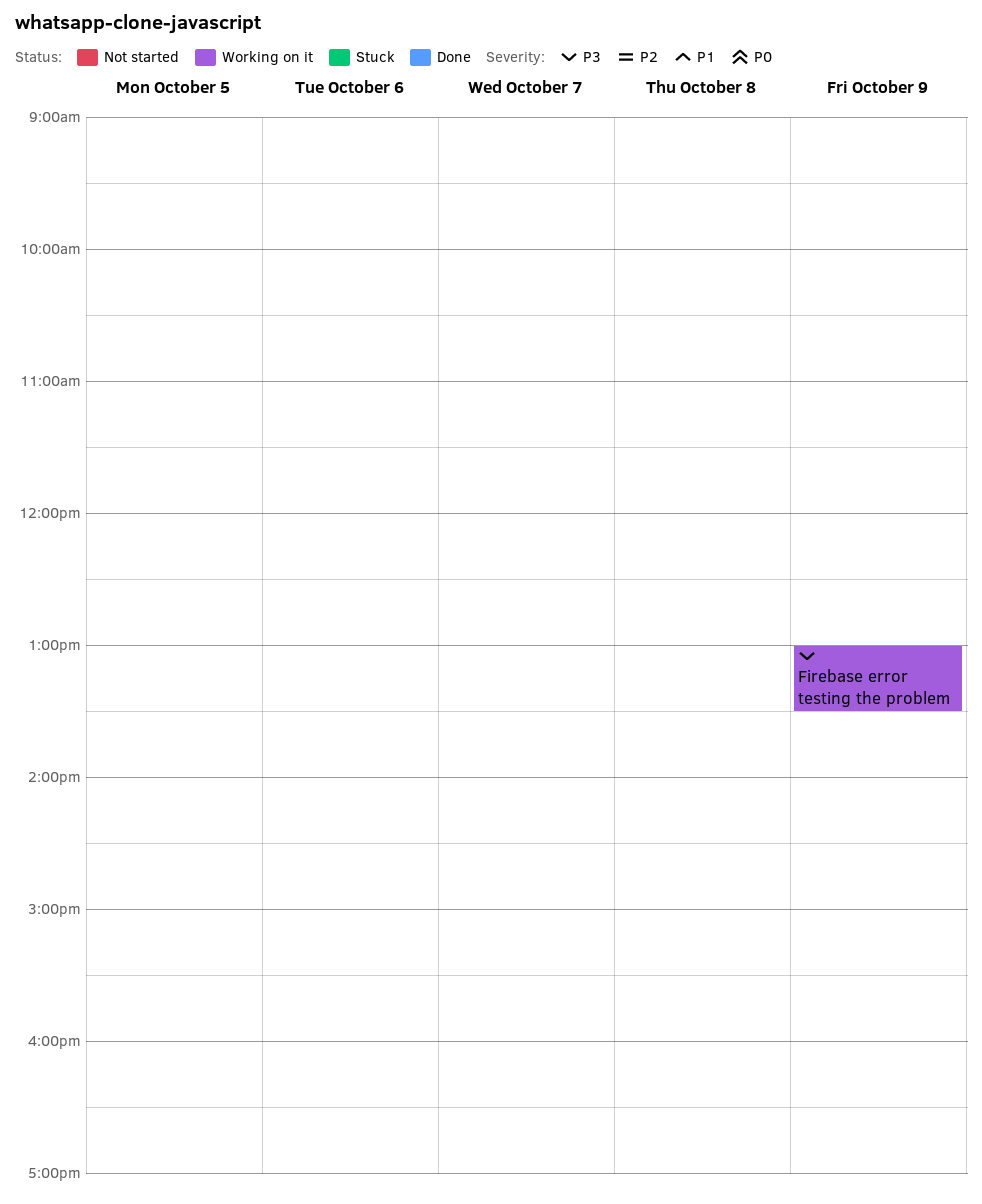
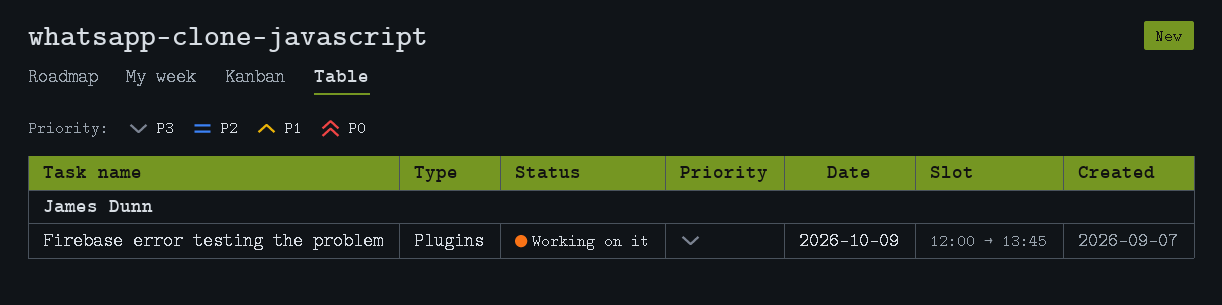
Firebase error testing the problem, begins: 13:00 -> 12:00
Firebase error testing the problem, ends: 13:30 -> 13:45

